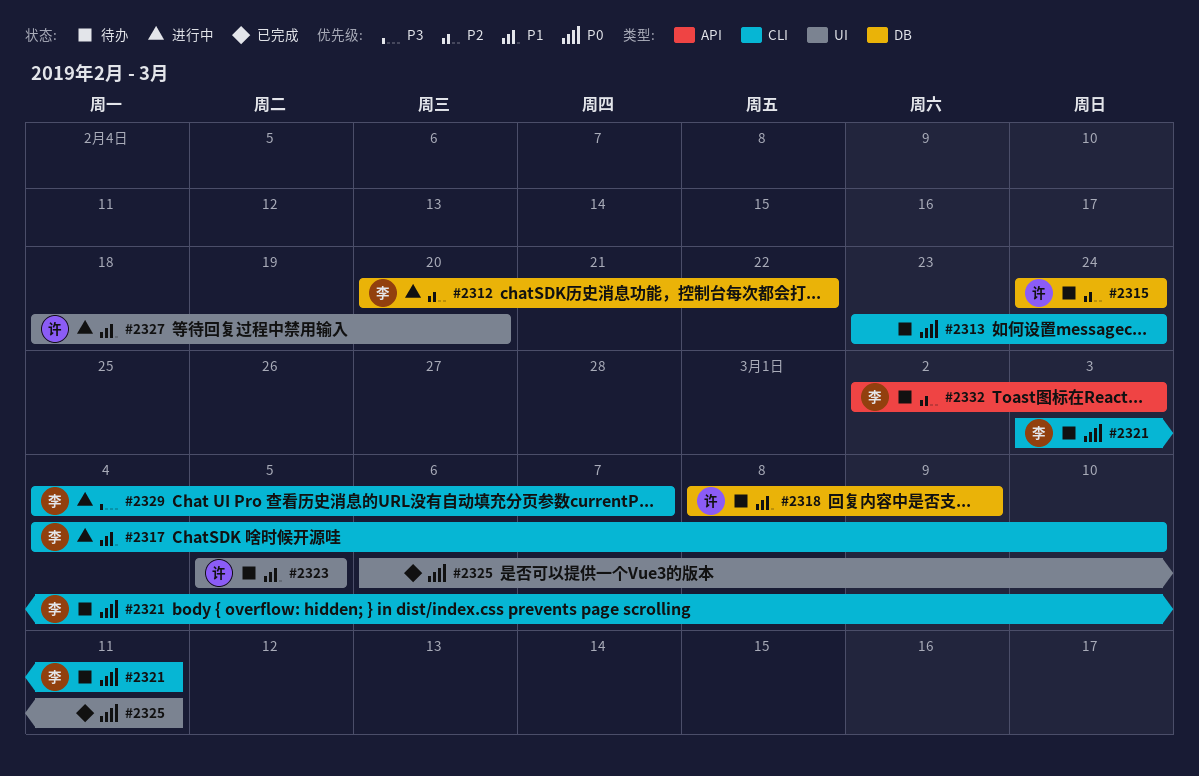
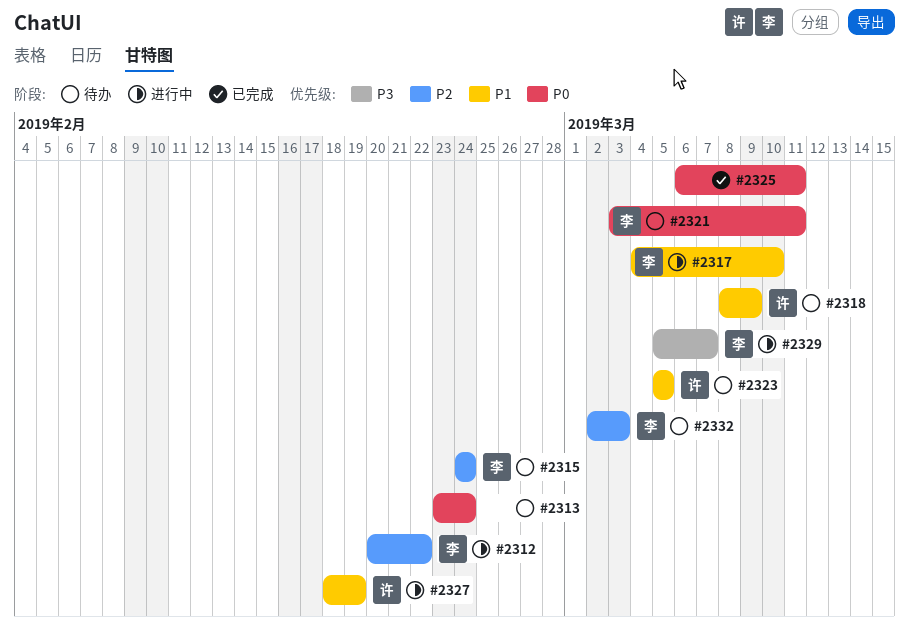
#2315, owner: 许 -> 李
#2327, due: Feb 20 -> Feb 19
#2329, start: Mar 4 -> Mar 5

